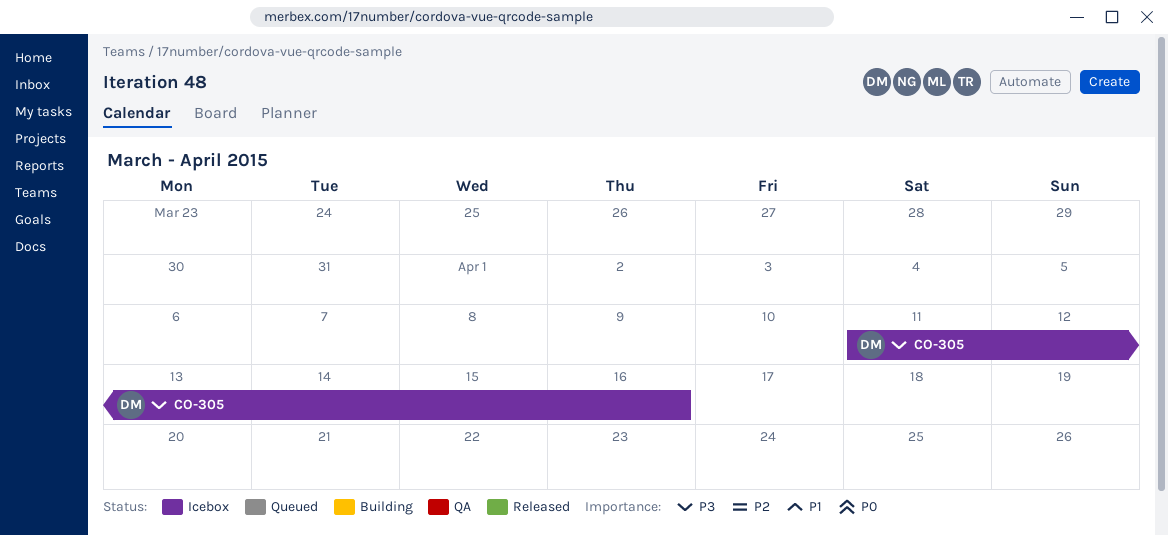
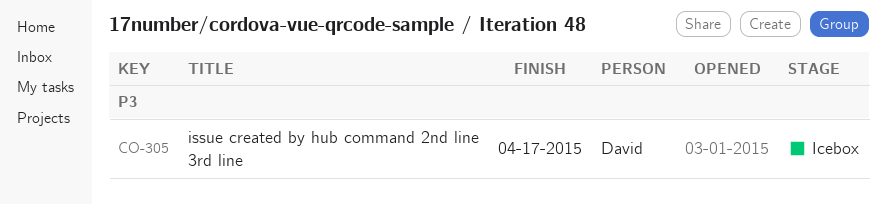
CO-305, due: Apr 16 -> Apr 17

